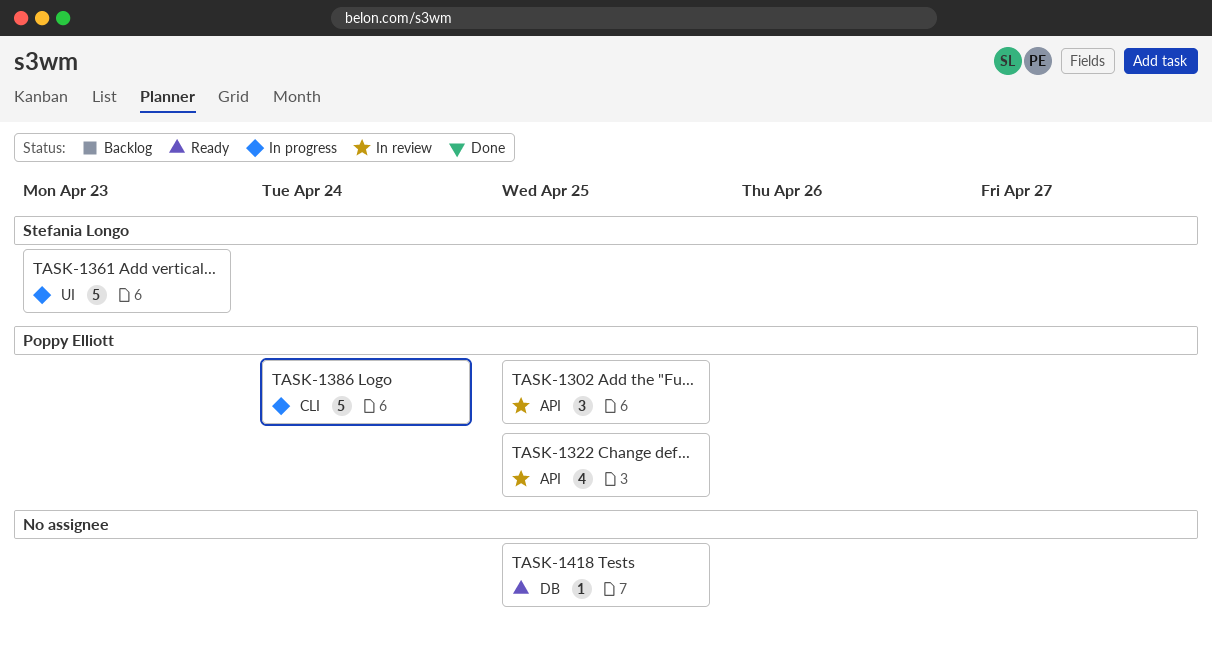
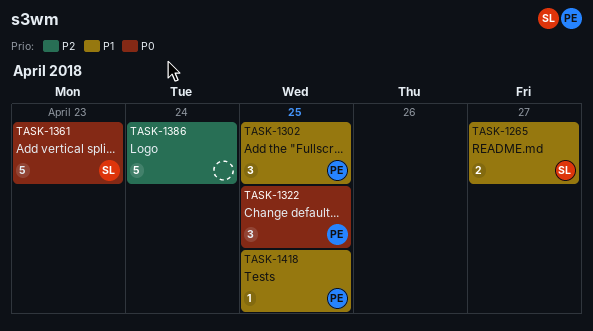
TASK-1265: none -> present
TASK-1322, estimate: 4 -> 3
TASK-1386, owner: Poppy Elliott -> none
TASK-1418, owner: none -> Poppy Elliott

